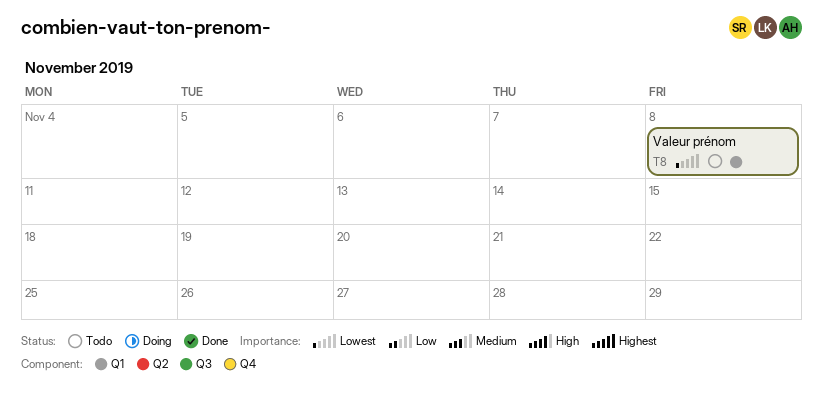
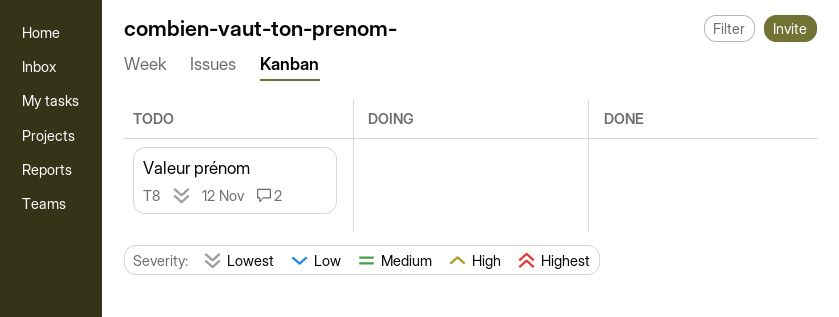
T8, due: Nov 8 -> Nov 12

